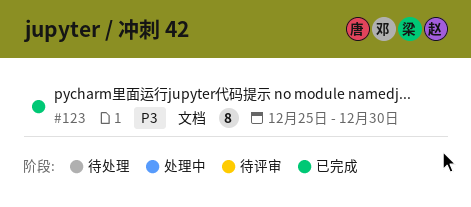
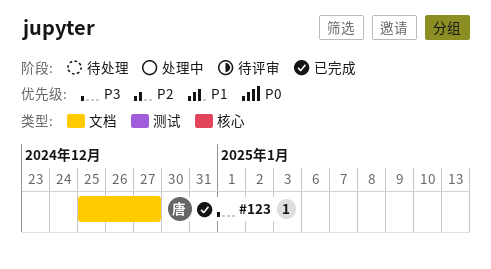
#123, estimate: 8 -> 1
#123, due: Dec 30 -> Dec 27

